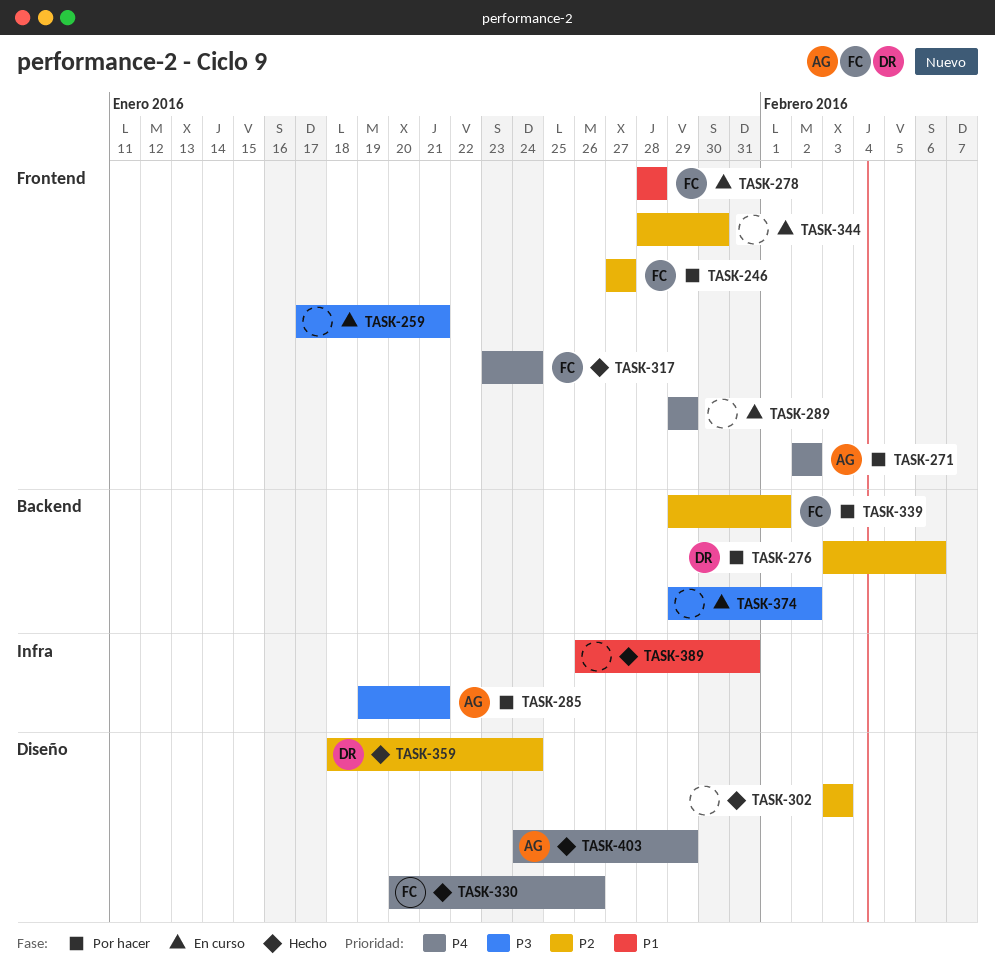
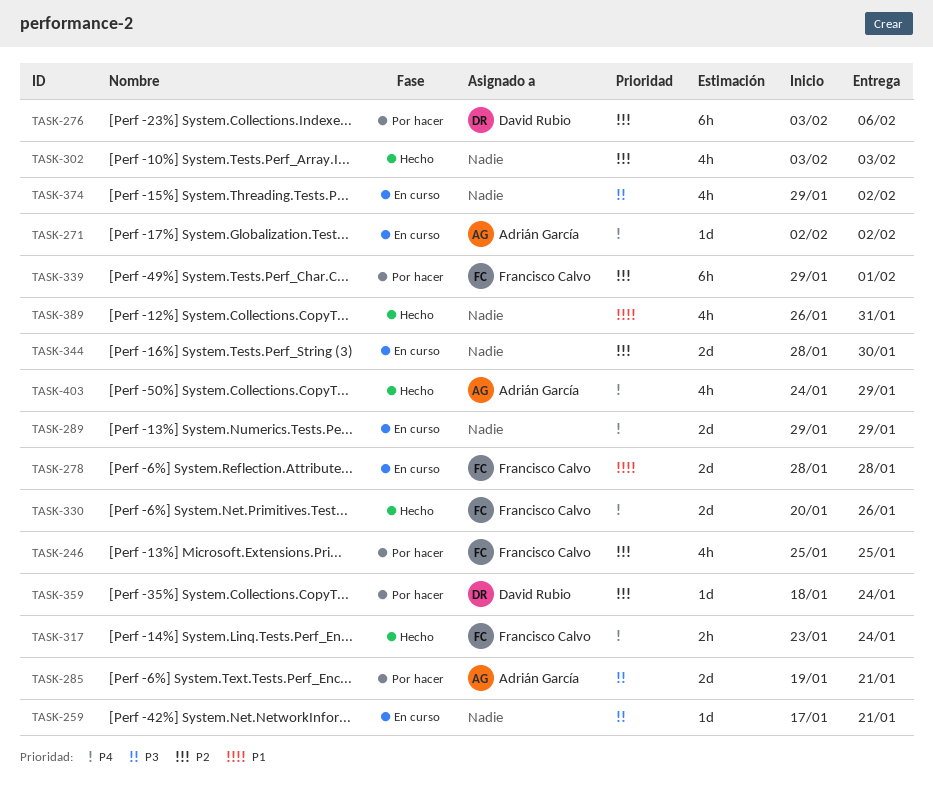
TASK-246, start: Jan 27 -> Jan 25
TASK-246, due: Jan 27 -> Jan 25
TASK-271, status: Por hacer -> En curso
TASK-359, status: Hecho -> Por hacer

